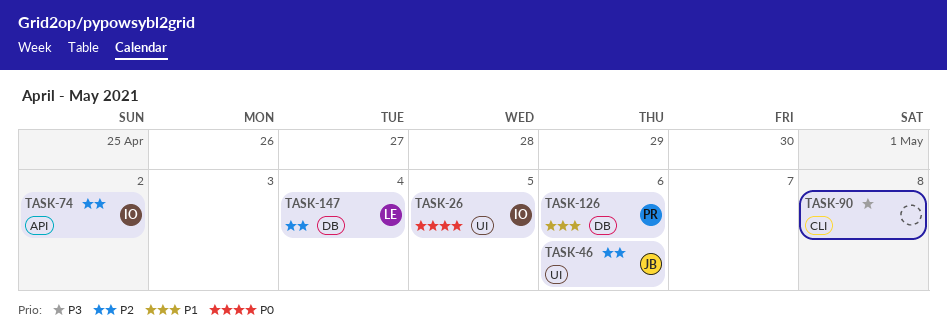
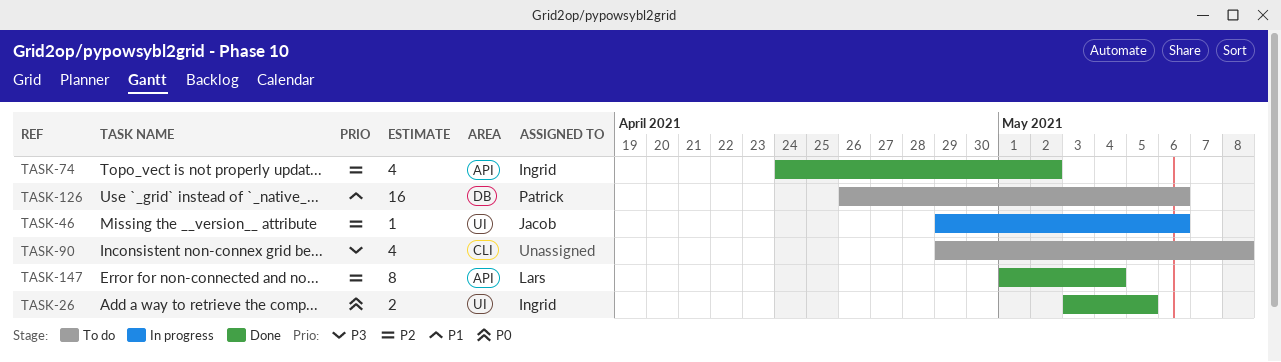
TASK-147, label: DB -> API

